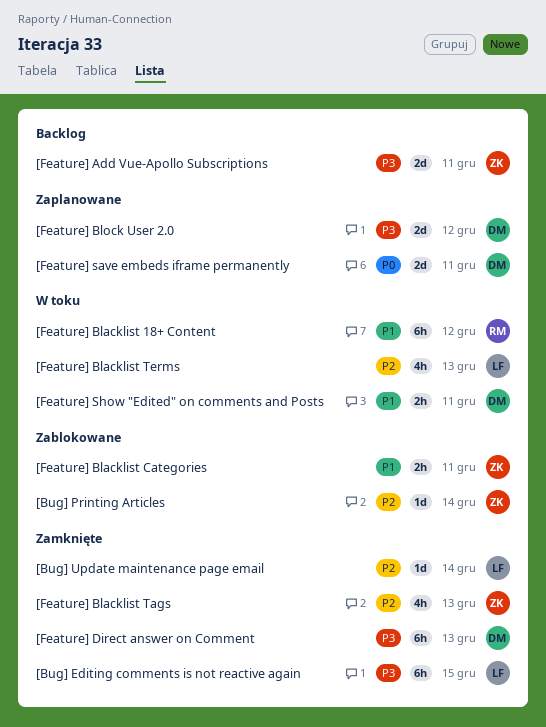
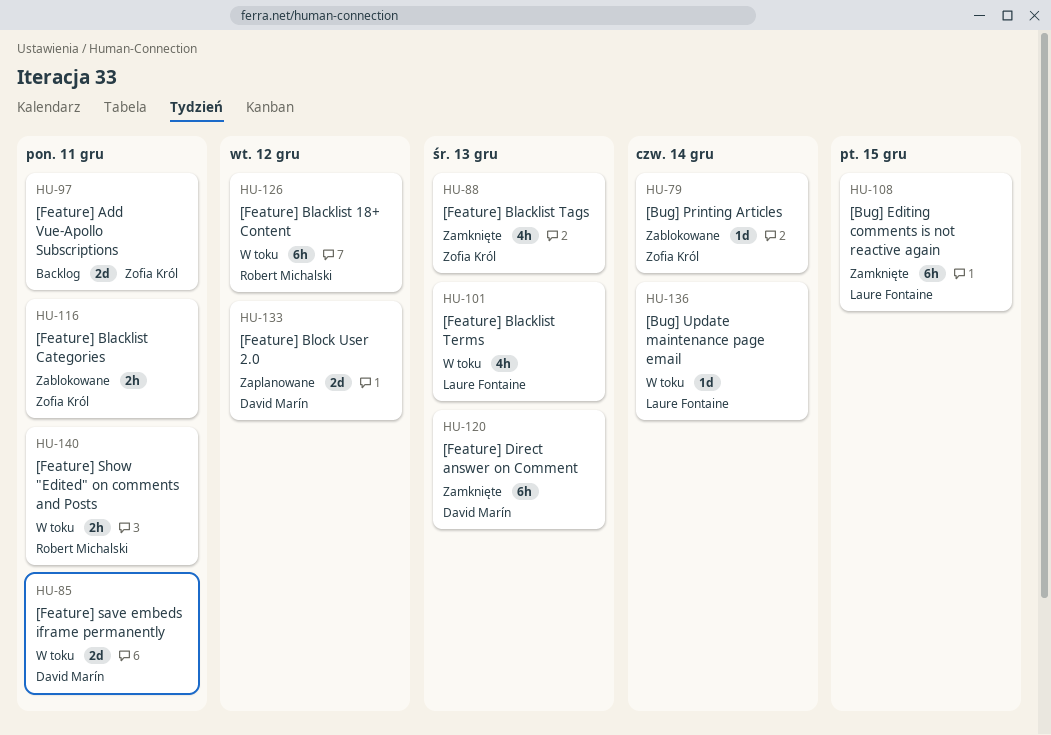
[Bug] Update maintenance page email, status: Zamknięte -> W toku
[Feature] save embeds iframe permanently, status: Zaplanowane -> W toku
[Feature] Show "Edited" on comments and Posts, owner: David Marín -> Robert Michalski

